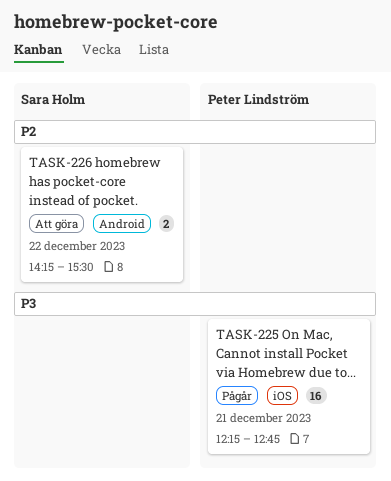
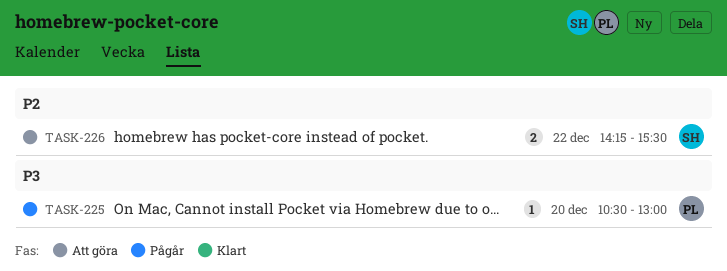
TASK-225, estimate: 16 -> 1
TASK-225, day: Dec 21 -> Dec 20
TASK-225, begins: 12:15 -> 10:30
TASK-225, ends: 12:45 -> 13:00

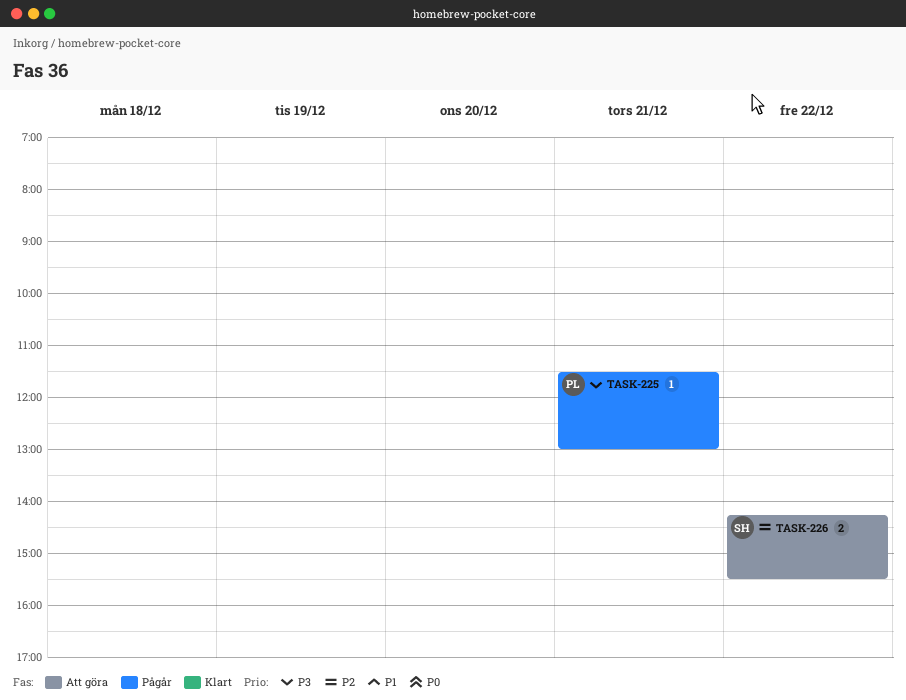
TASK-225, day: Dec 20 -> Dec 21
TASK-225, begins: 10:30 -> 11:30

